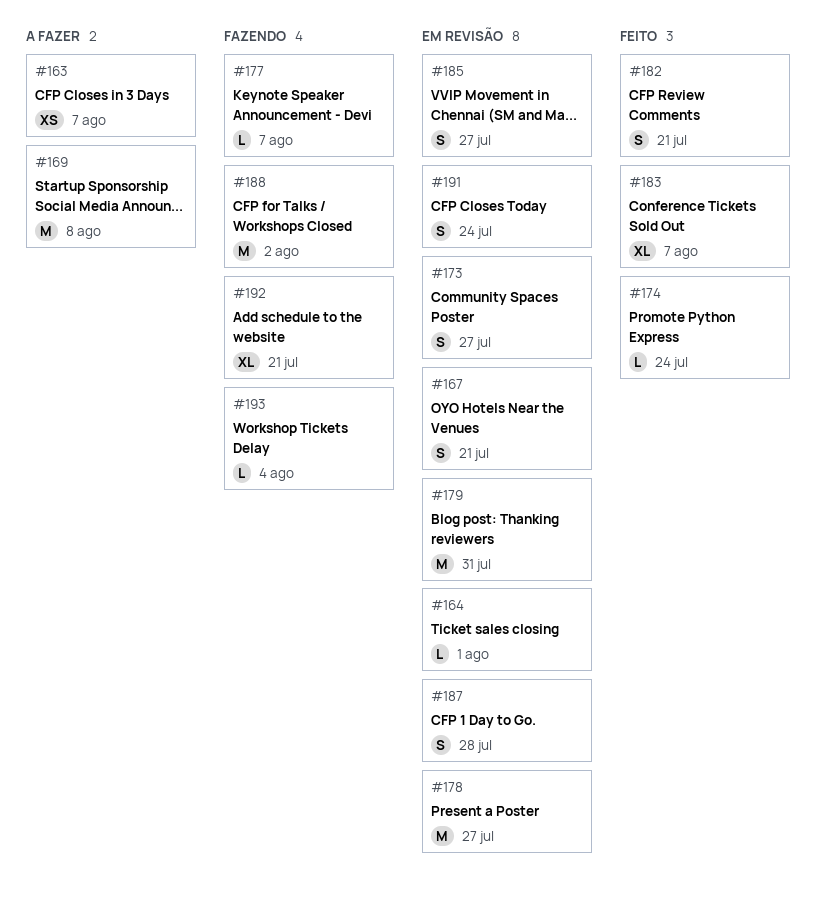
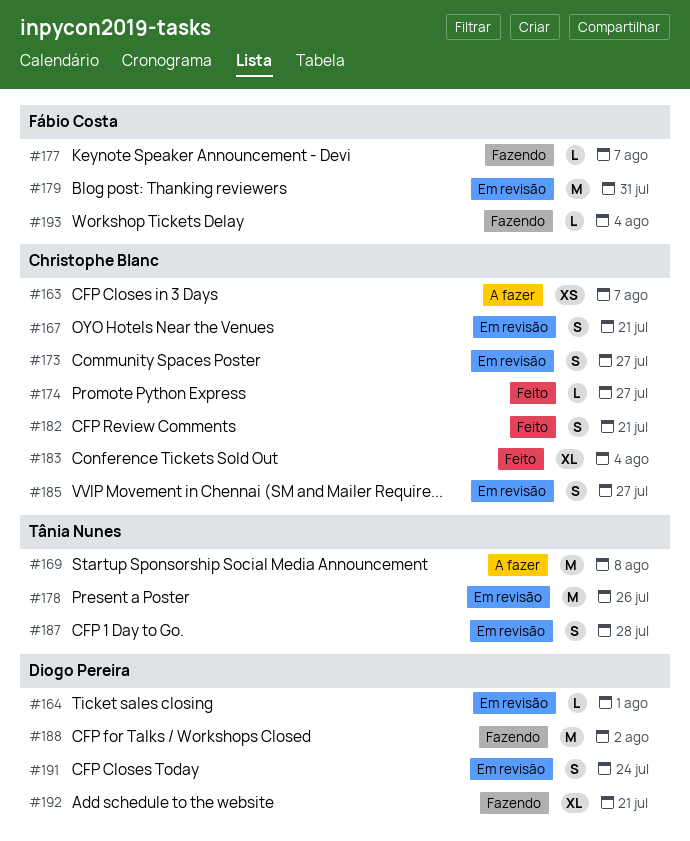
#174, due: Jul 24 -> Jul 27
#178, due: Jul 27 -> Jul 26
#183, due: Aug 7 -> Aug 4

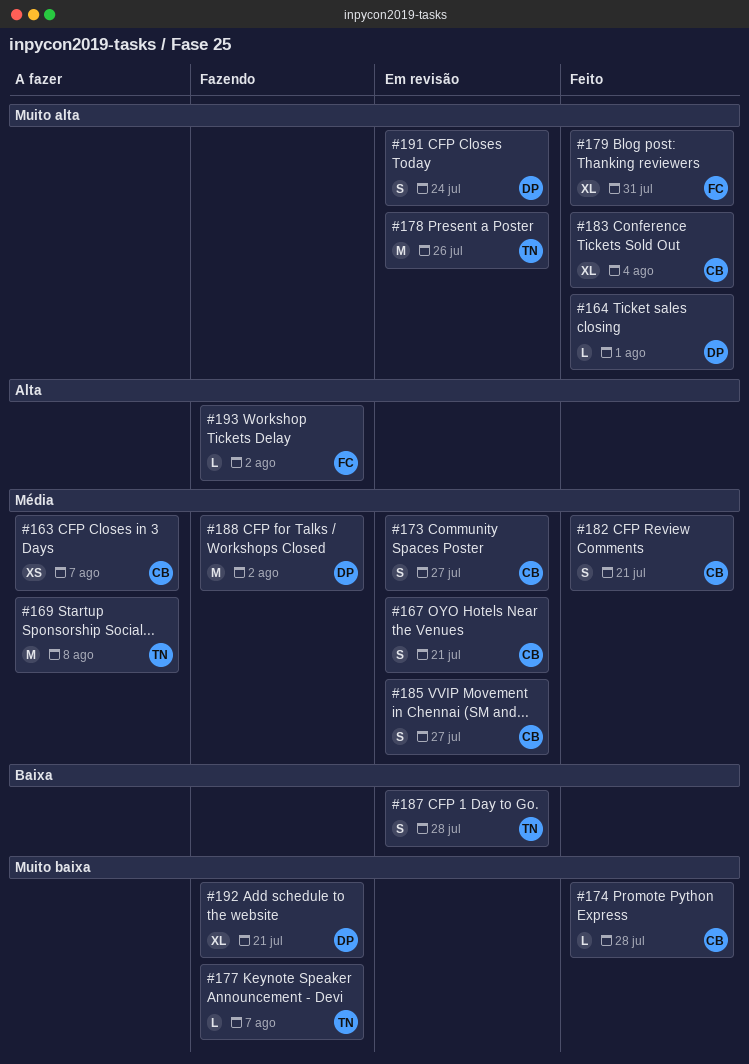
#164, status: Em revisão -> Feito
#174, due: Jul 27 -> Jul 28
#177, owner: Fábio Costa -> Tânia Nunes
#179, status: Em revisão -> Feito
#179, estimate: M -> XL
#193, due: Aug 4 -> Aug 2

